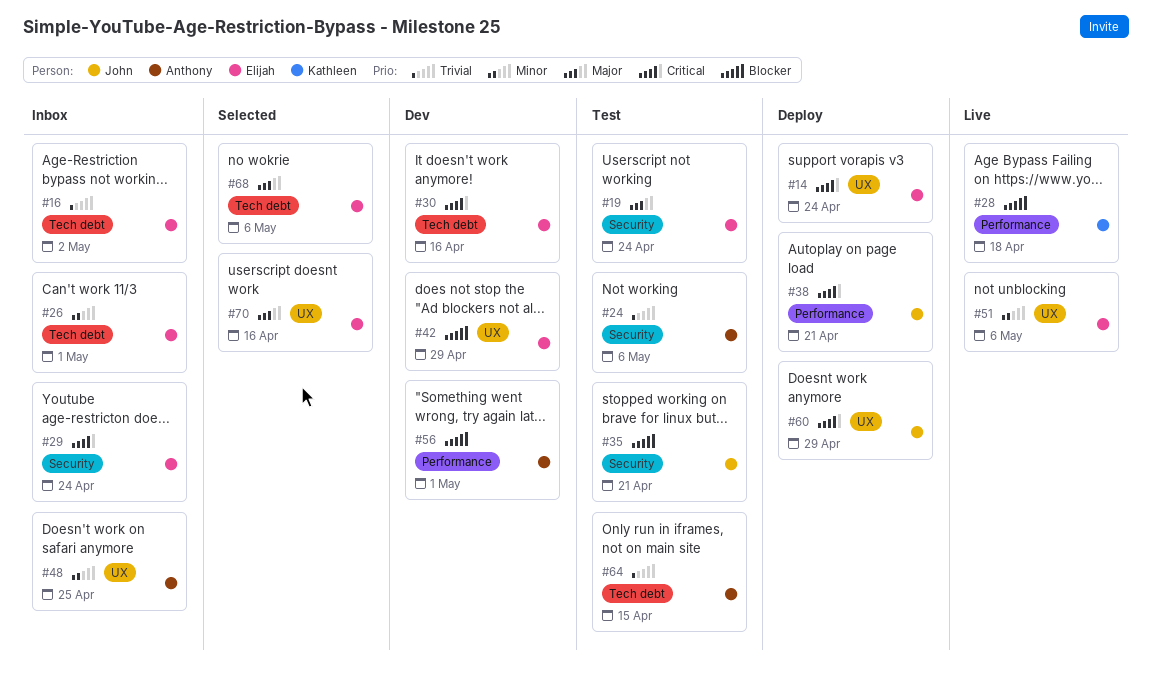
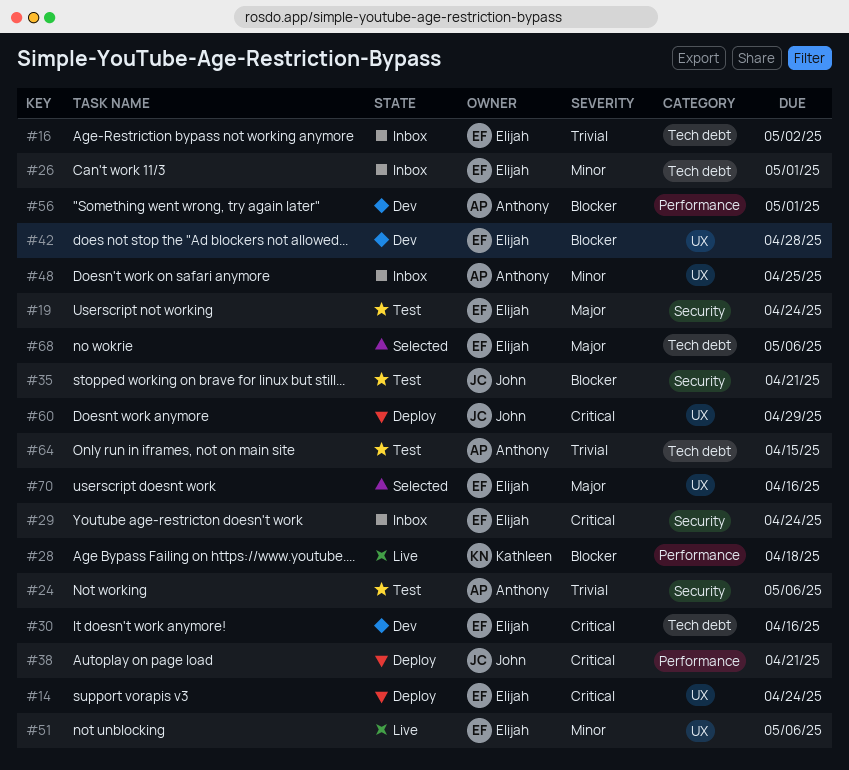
#42, due: Apr 29 -> Apr 28

